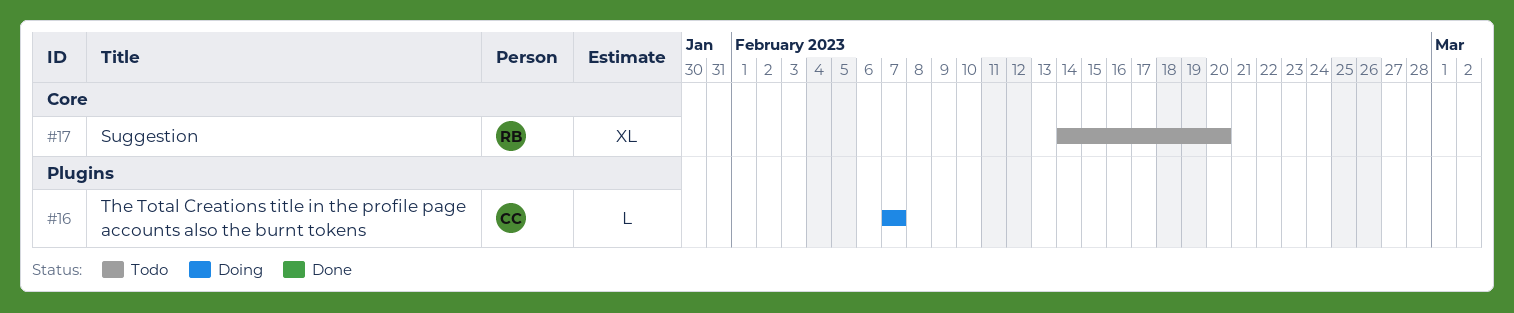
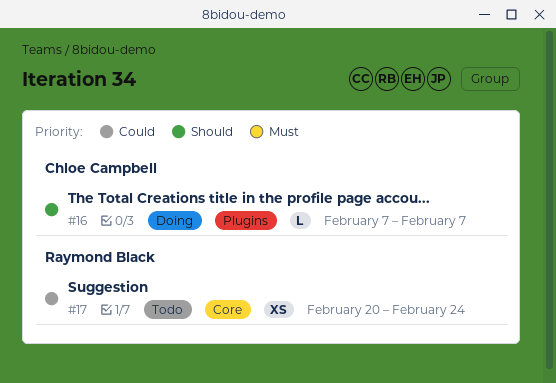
#17, estimate: XL -> XS
#17, start: Feb 14 -> Feb 20
#17, due: Feb 20 -> Feb 24

